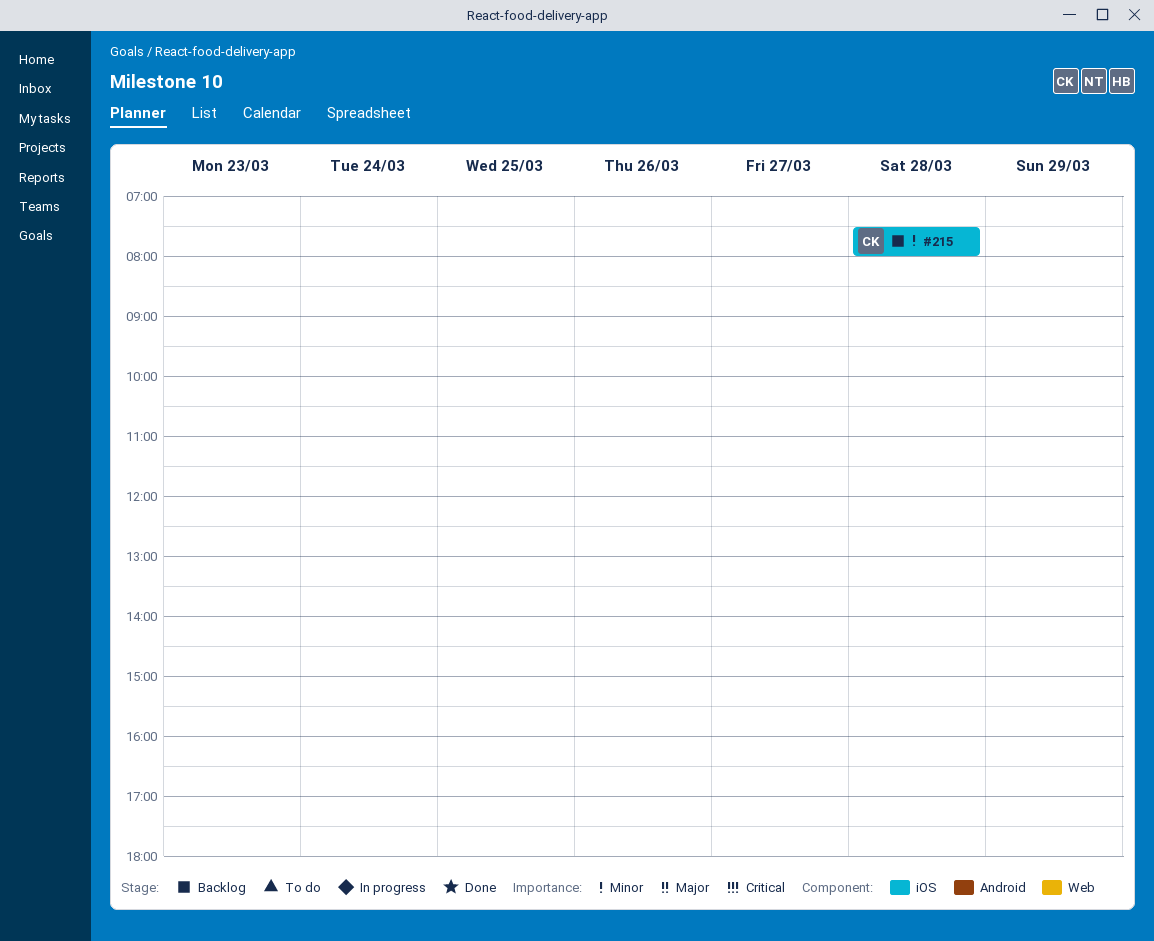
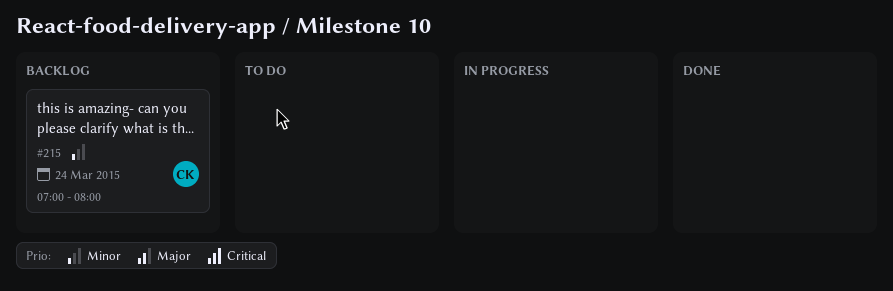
#215, day: Mar 28 -> Mar 24
#215, begins: 07:30 -> 07:00

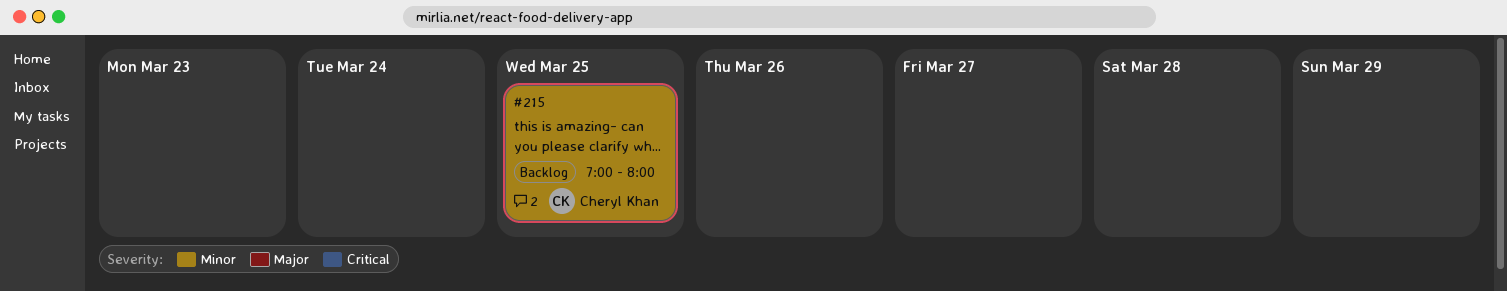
#215, day: Mar 24 -> Mar 25

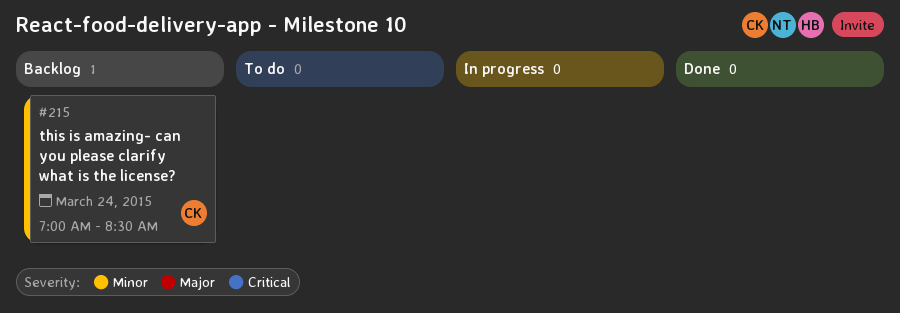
#215, day: Mar 25 -> Mar 24
#215, ends: 08:00 -> 08:30

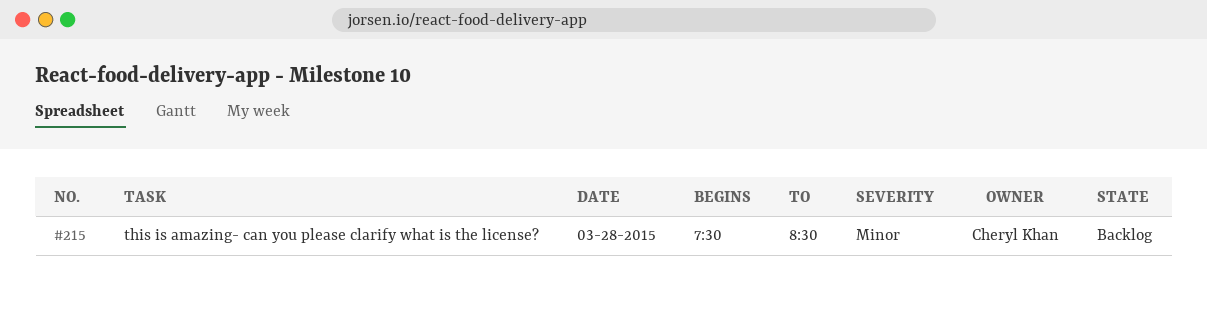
#215, day: Mar 24 -> Mar 28
#215, begins: 07:00 -> 07:30

